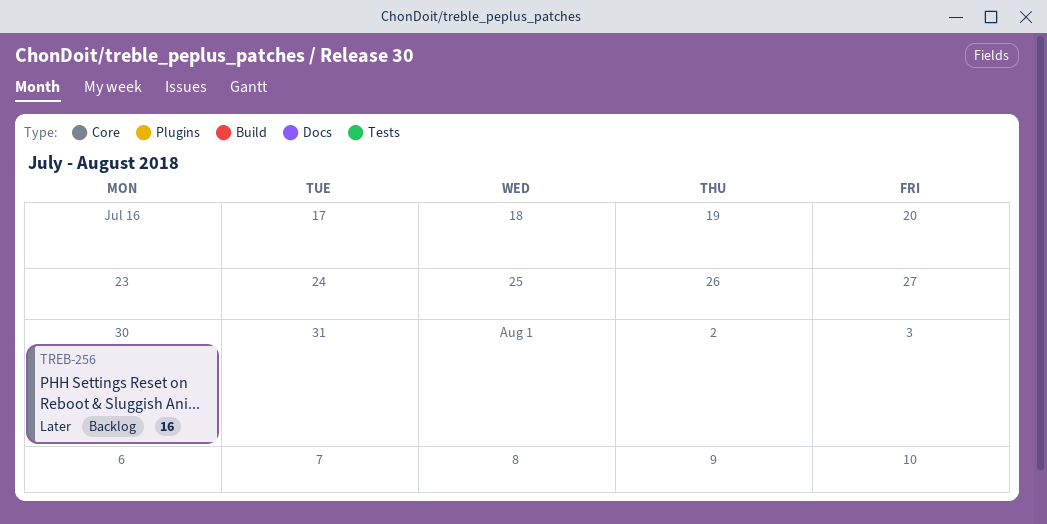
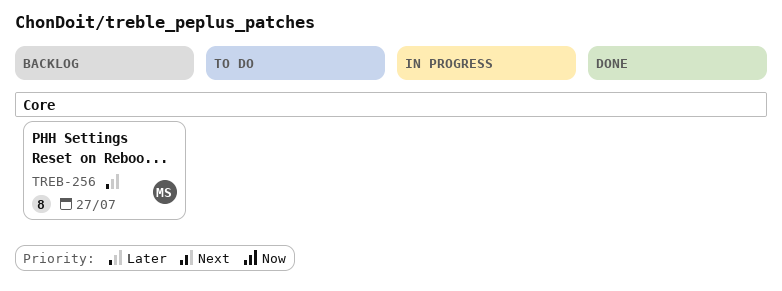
TREB-256, estimate: 16 -> 8
TREB-256, due: Jul 30 -> Jul 27

